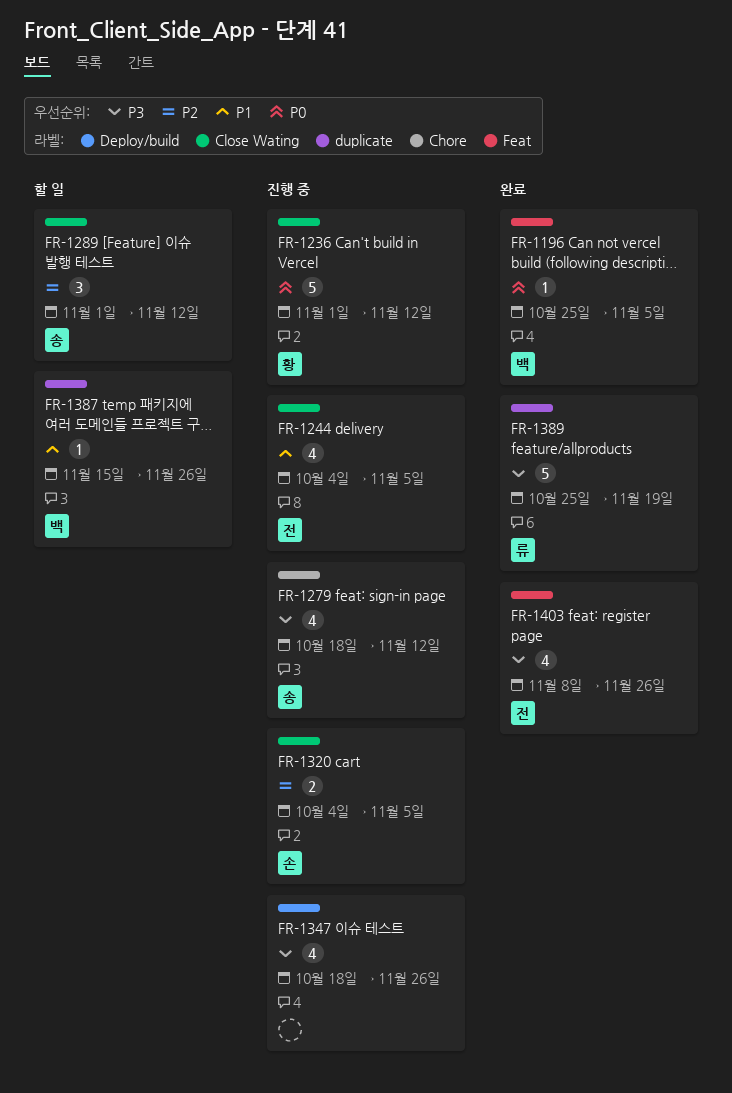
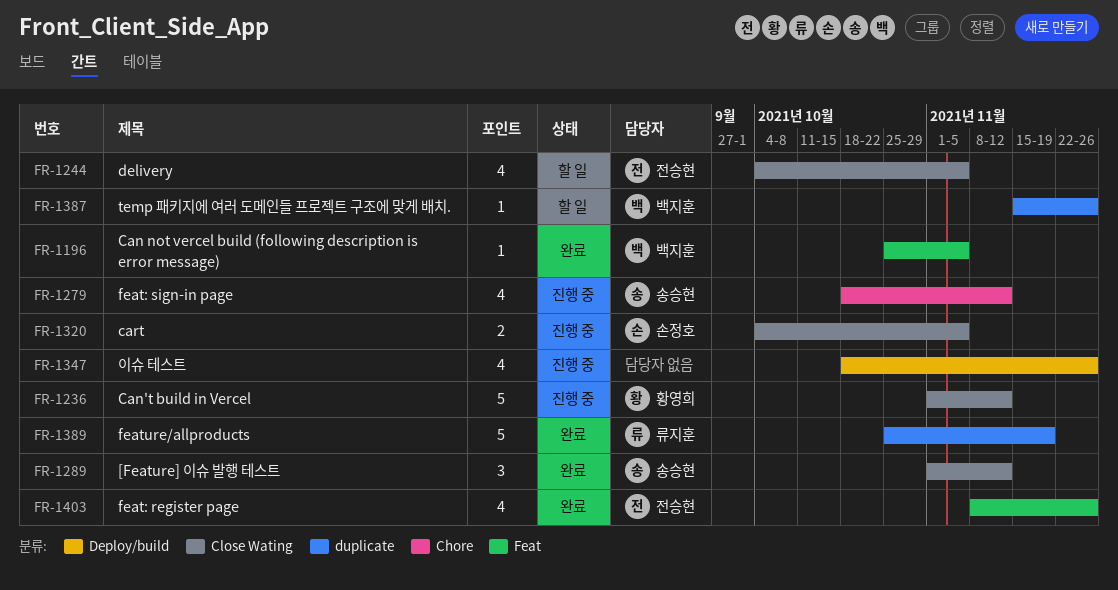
FR-1244, status: 진행 중 -> 할 일
FR-1289, status: 할 일 -> 완료

